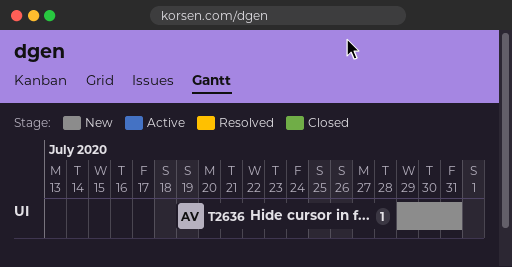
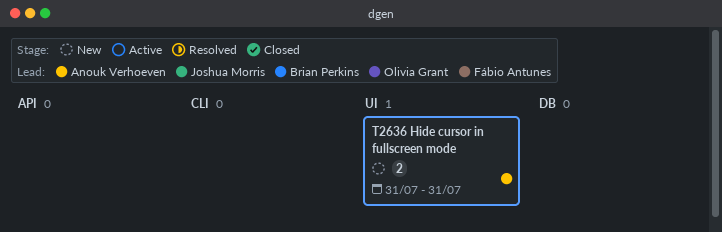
T2636, estimate: 1 -> 2
T2636, start: Jul 29 -> Jul 31

